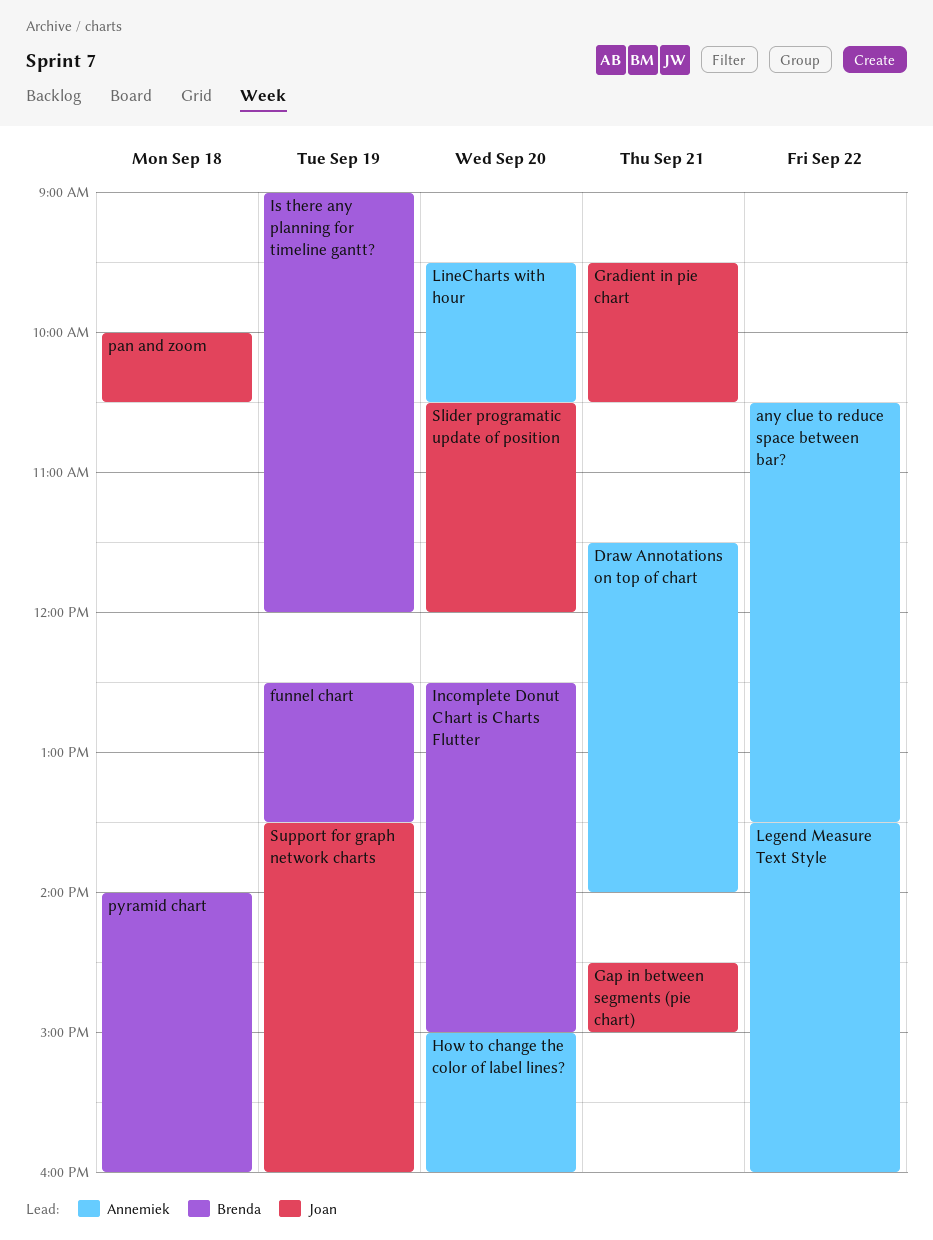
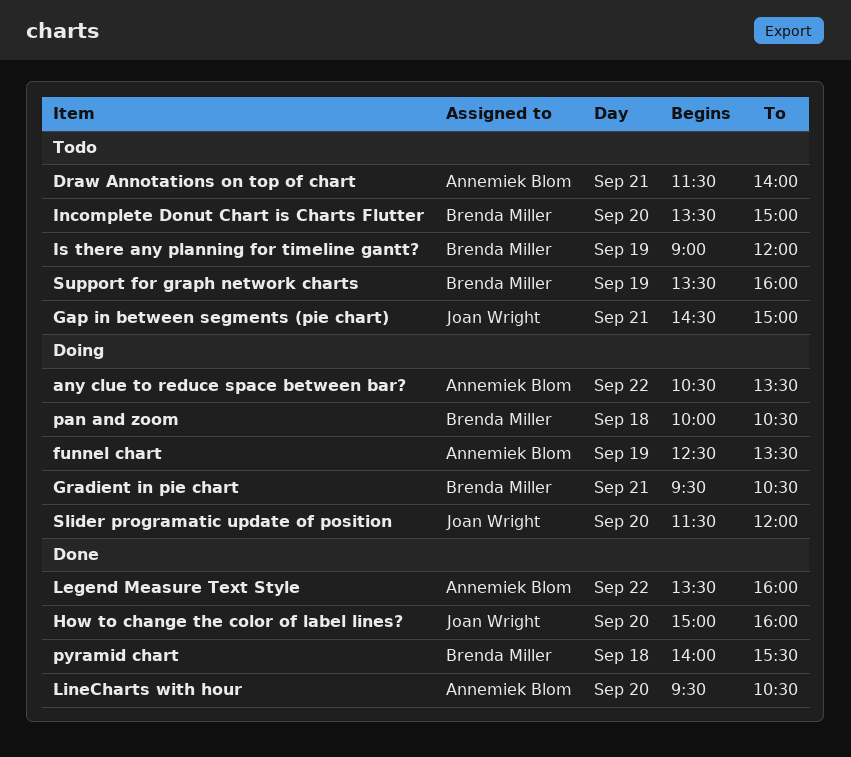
funnel chart, owner: Brenda Miller -> Annemiek Blom
Gradient in pie chart, owner: Joan Wright -> Brenda Miller
How to change the color of label lines?, owner: Annemiek Blom -> Joan Wright
Incomplete Donut Chart is Charts Flutter, begins: 12:30 -> 13:30
pan and zoom, owner: Joan Wright -> Brenda Miller
pyramid chart, ends: 16:00 -> 15:30
Slider programatic update of position, begins: 10:30 -> 11:30
Support for graph network charts, owner: Joan Wright -> Brenda Miller

